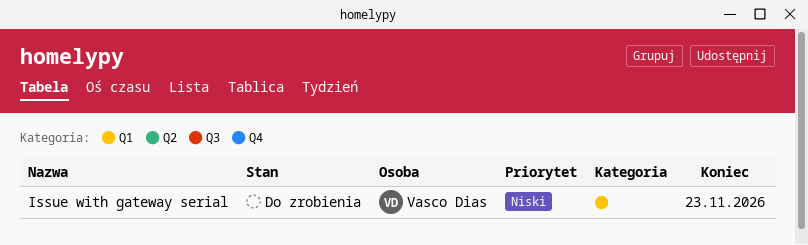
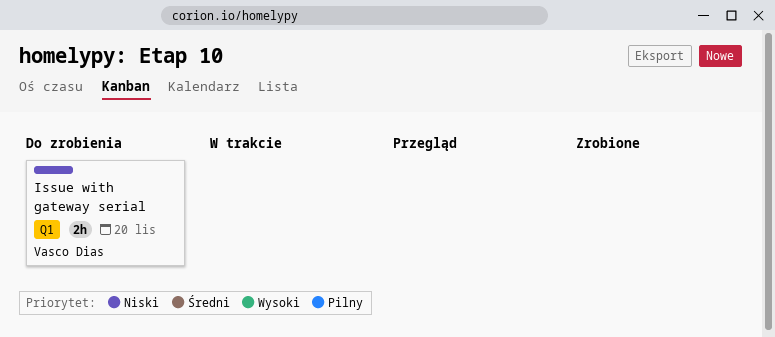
Issue with gateway serial, due: Nov 23 -> Nov 20

